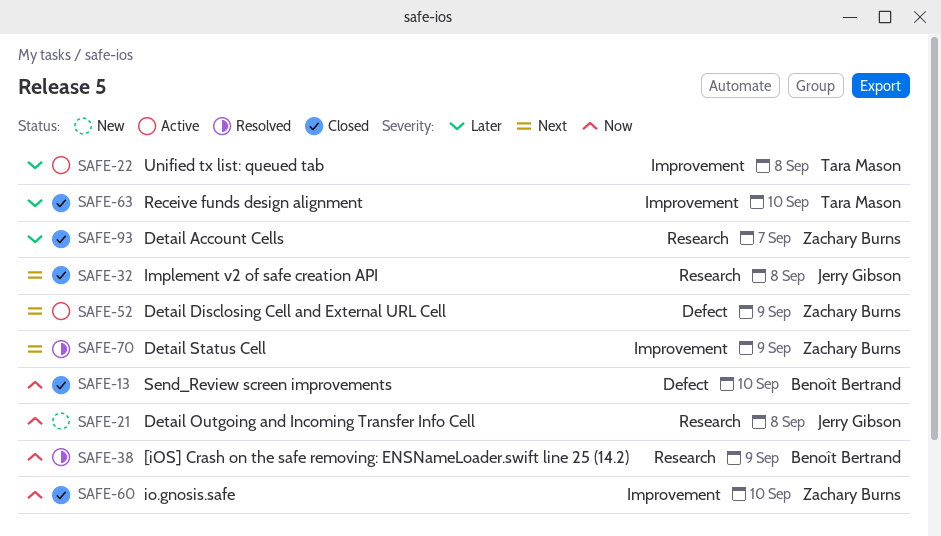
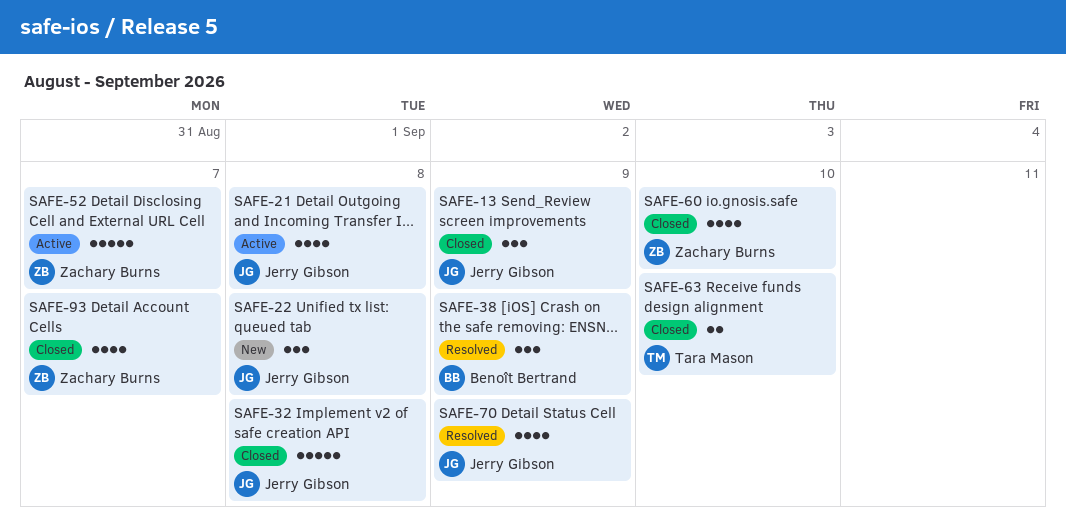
SAFE-13, owner: Benoît Bertrand -> Jerry Gibson
SAFE-13, due: Sep 10 -> Sep 9
SAFE-21, status: New -> Active
SAFE-22, status: Active -> New
SAFE-22, owner: Tara Mason -> Jerry Gibson
SAFE-52, due: Sep 9 -> Sep 7
SAFE-70, owner: Zachary Burns -> Jerry Gibson

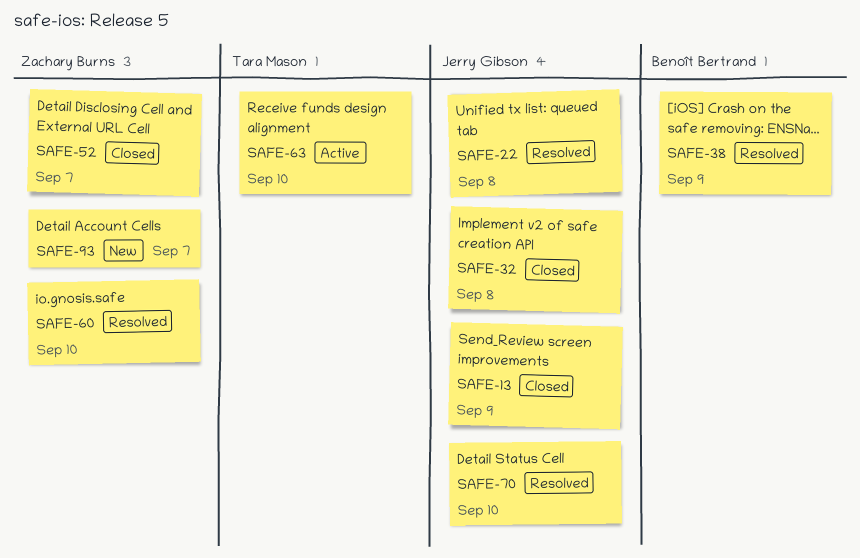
SAFE-21: present -> none
SAFE-22, status: New -> Resolved
SAFE-52, status: Active -> Closed
SAFE-60, status: Closed -> Resolved
SAFE-63, status: Closed -> Active
SAFE-70, due: Sep 9 -> Sep 10
SAFE-93, status: Closed -> New

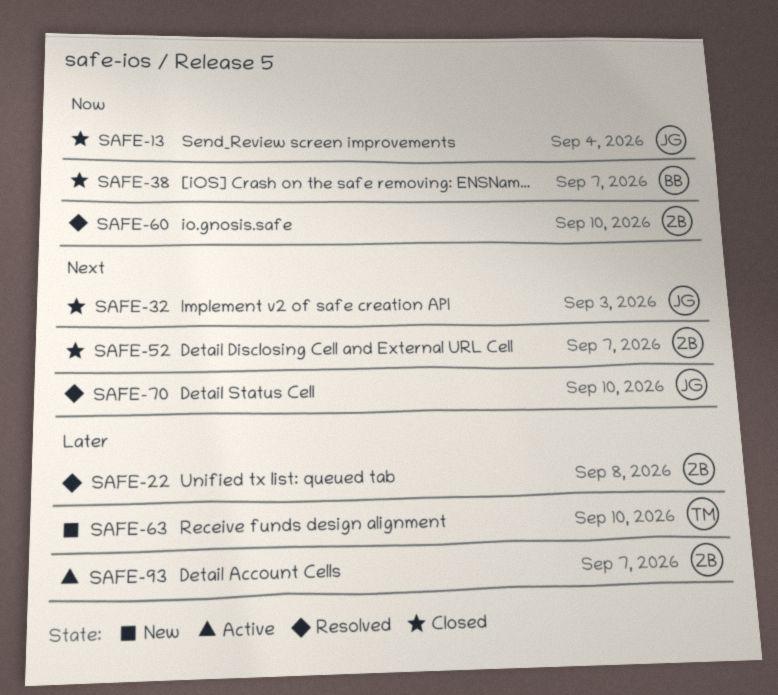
SAFE-13, due: Sep 9 -> Sep 4
SAFE-22, owner: Jerry Gibson -> Zachary Burns
SAFE-32, due: Sep 8 -> Sep 3
SAFE-38, status: Resolved -> Closed
SAFE-38, due: Sep 9 -> Sep 7
SAFE-63, status: Active -> New
SAFE-93, status: New -> Active

